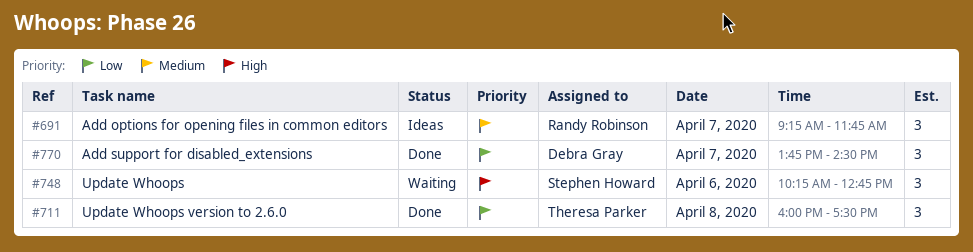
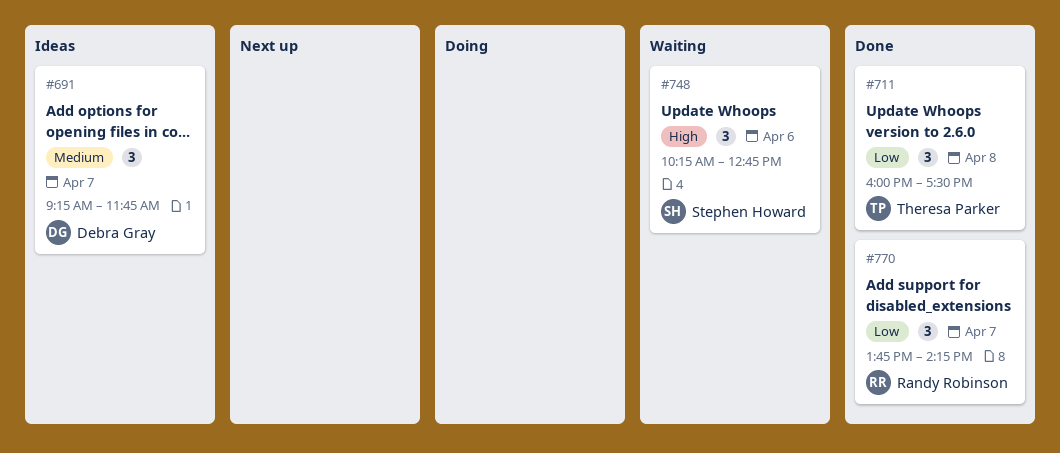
#691, owner: Randy Robinson -> Debra Gray
#770, owner: Debra Gray -> Randy Robinson
#770, ends: 14:30 -> 14:15

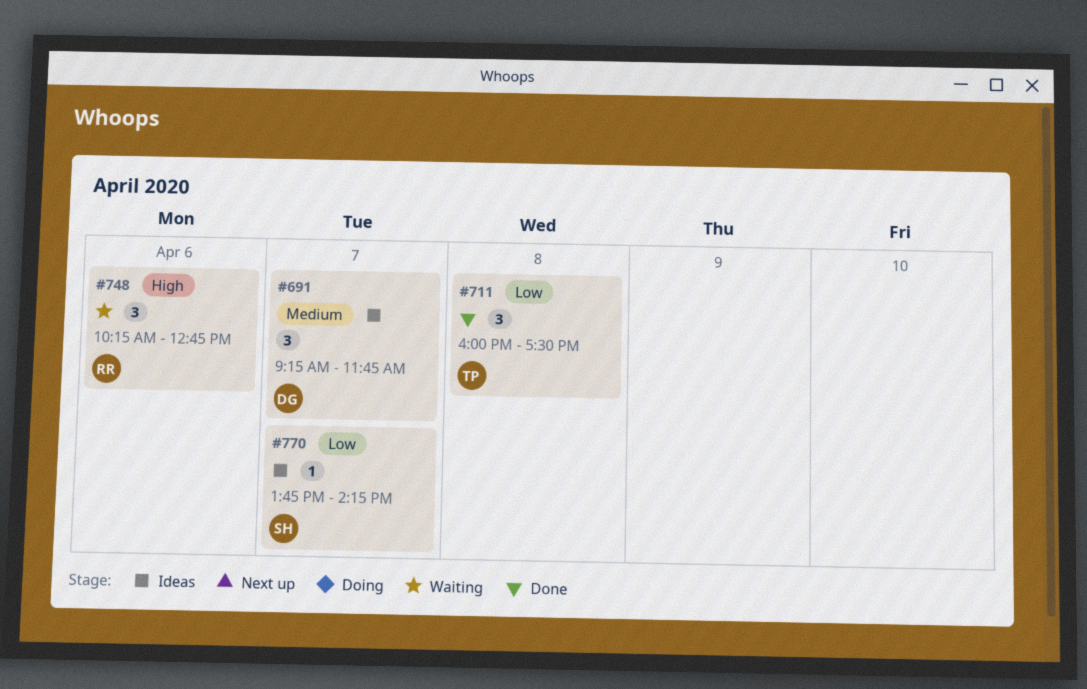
#748, owner: Stephen Howard -> Randy Robinson
#770, status: Done -> Ideas
#770, owner: Randy Robinson -> Stephen Howard
#770, estimate: 3 -> 1

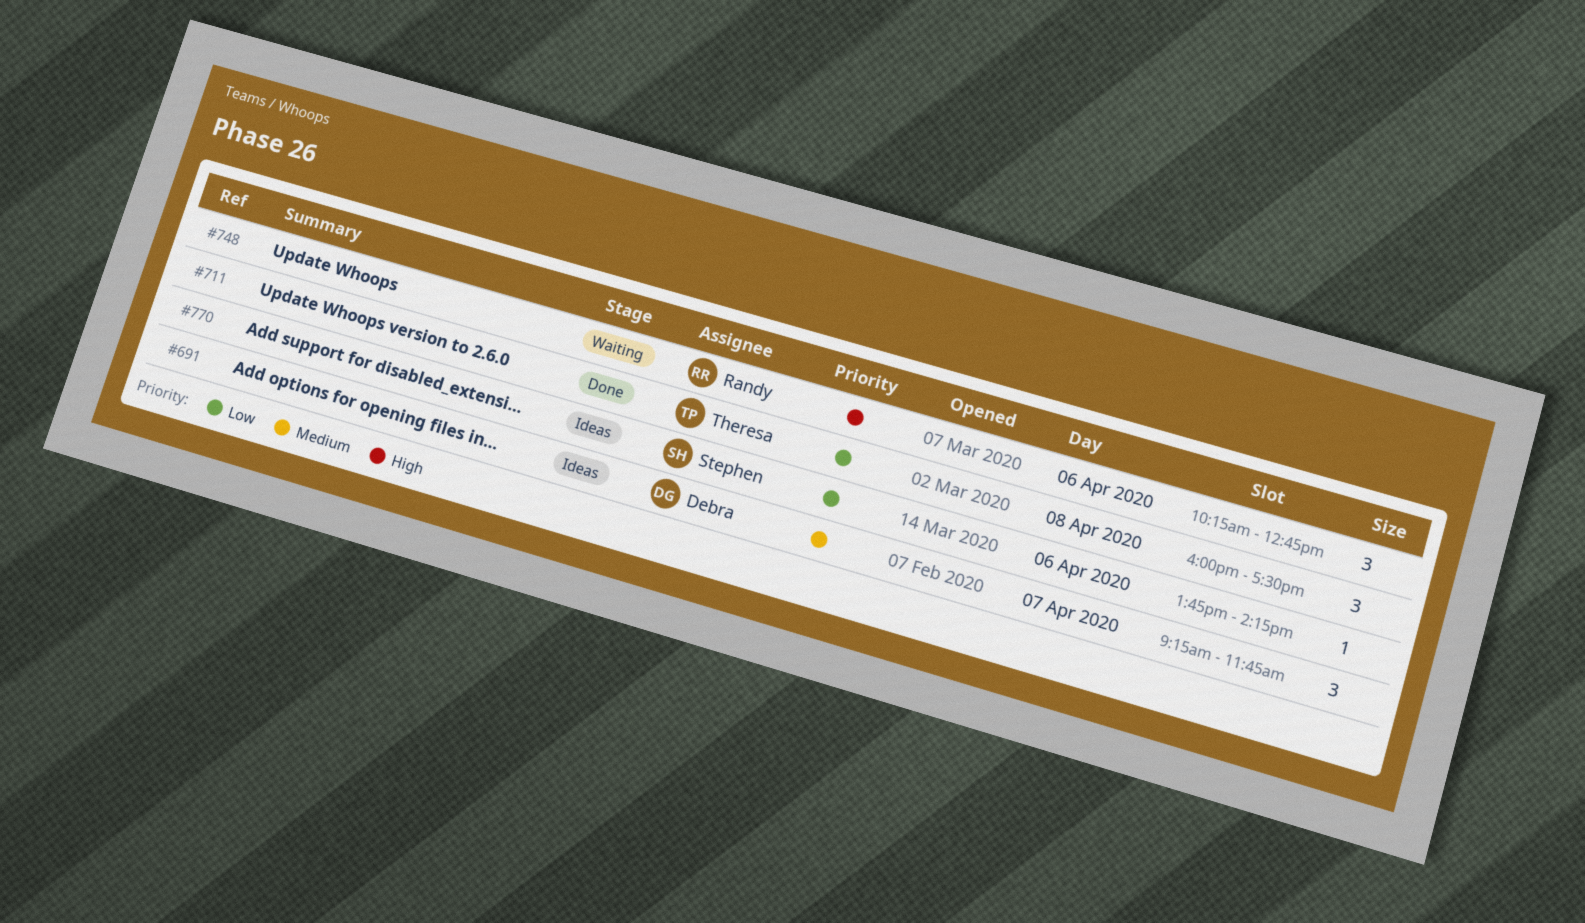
#770, day: Apr 7 -> Apr 6

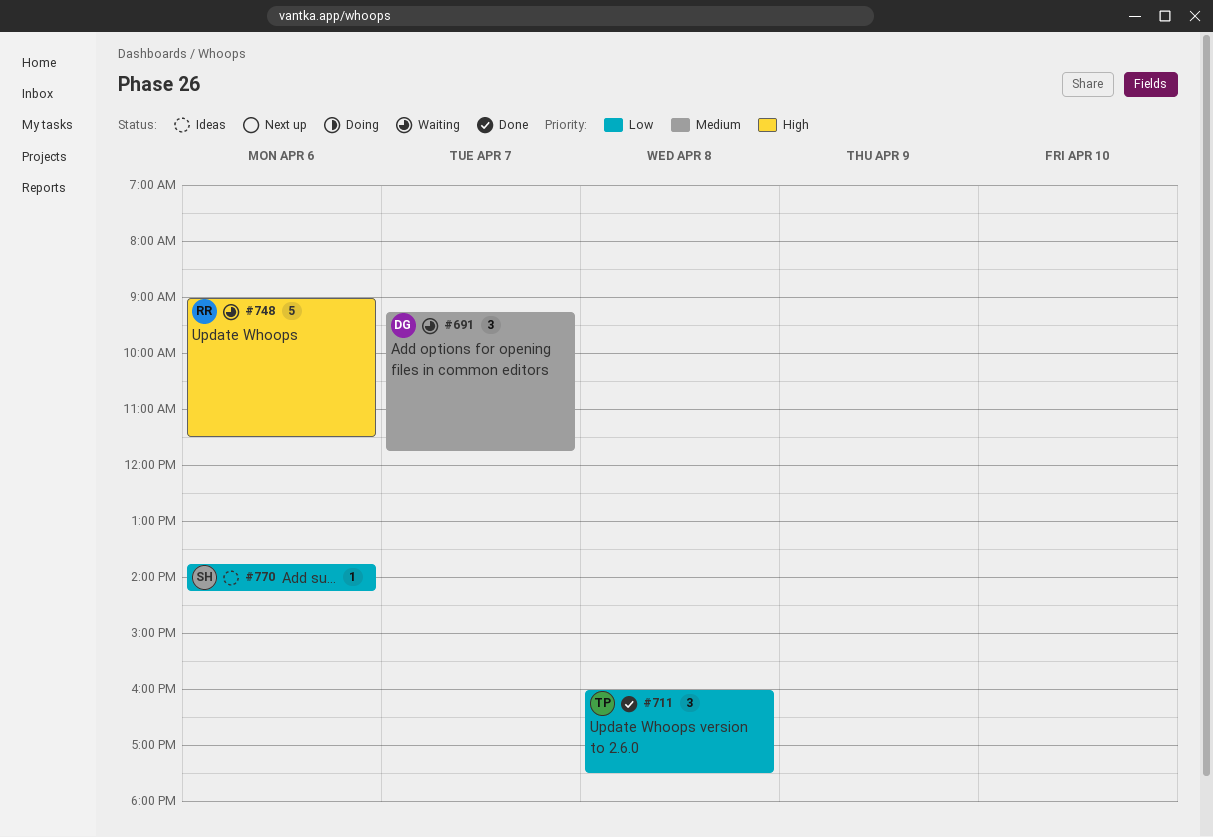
#691, status: Ideas -> Waiting
#748, estimate: 3 -> 5
#748, begins: 10:15 -> 09:00
#748, ends: 12:45 -> 11:30

